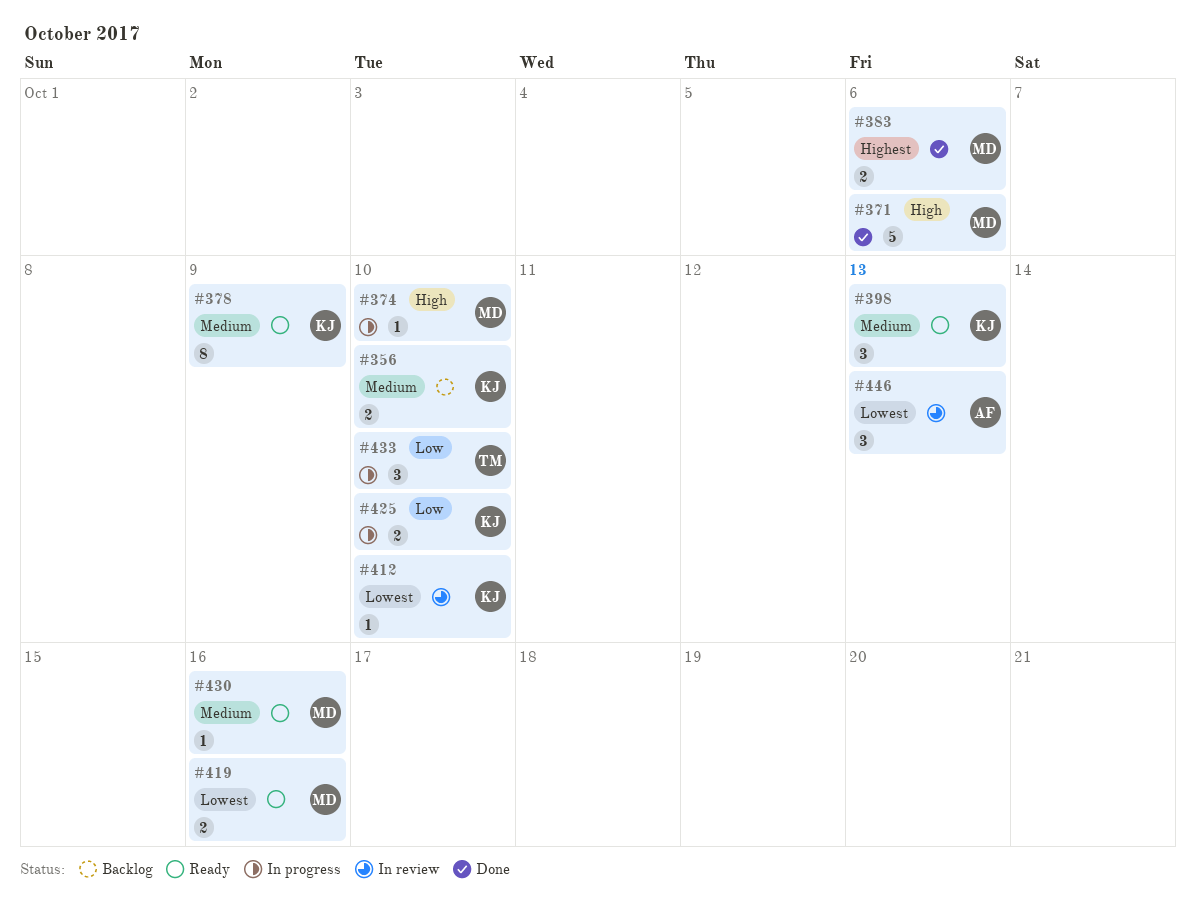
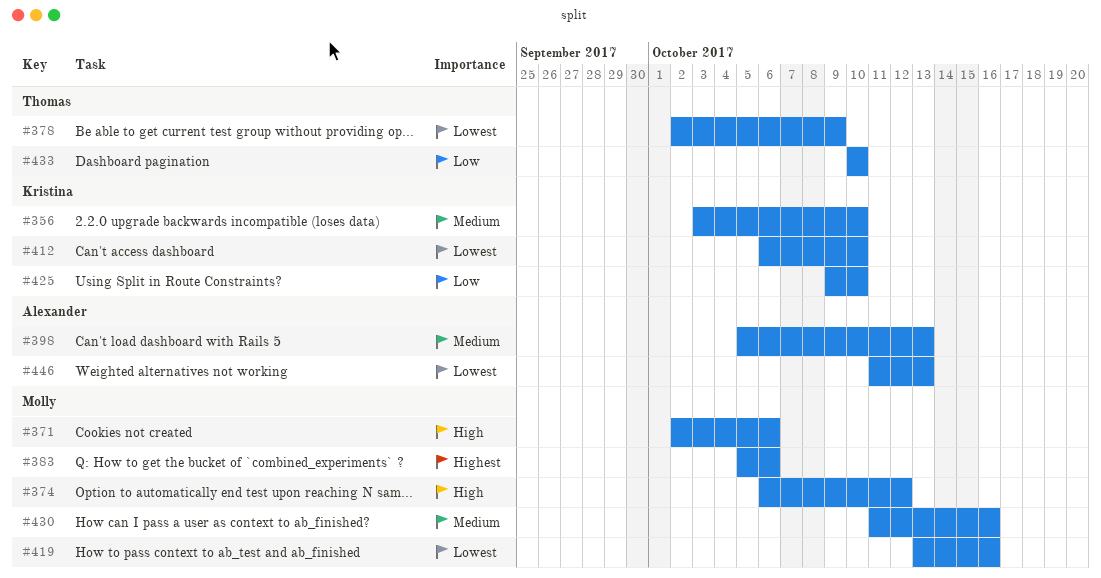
#374, due: Oct 10 -> Oct 12
#378, owner: Kristina -> Thomas
#378, priority: Medium -> Lowest
#398, owner: Kristina -> Alexander

